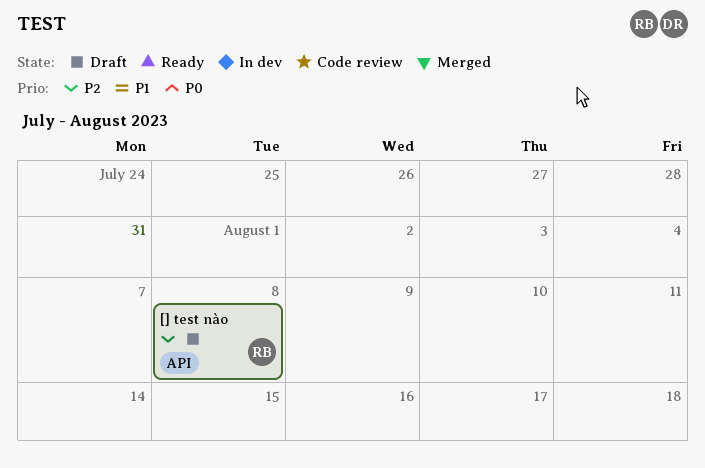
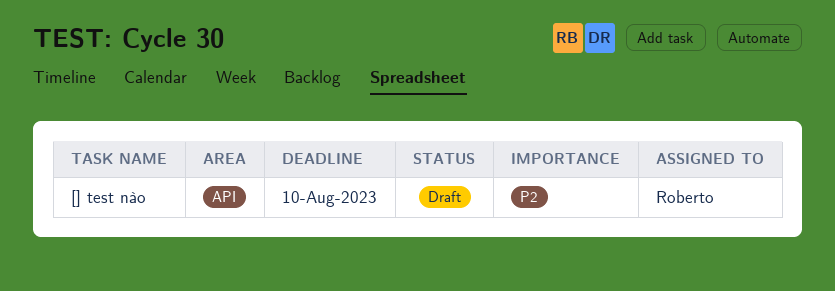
[] test nào, due: Aug 8 -> Aug 10

